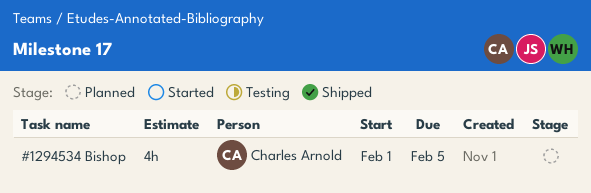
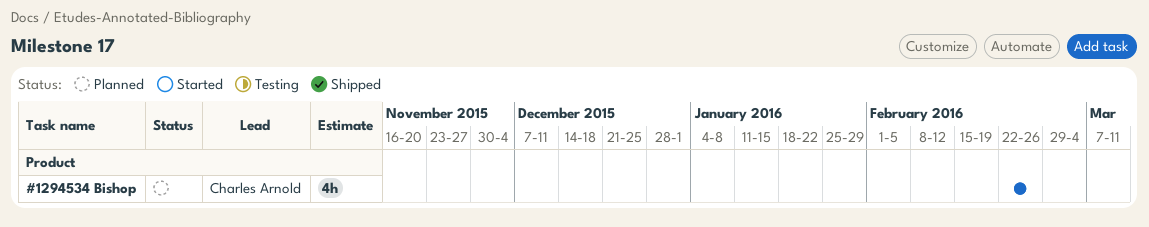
#1294534 Bishop, start: Feb 1 -> Feb 22
#1294534 Bishop, due: Feb 5 -> Feb 26

